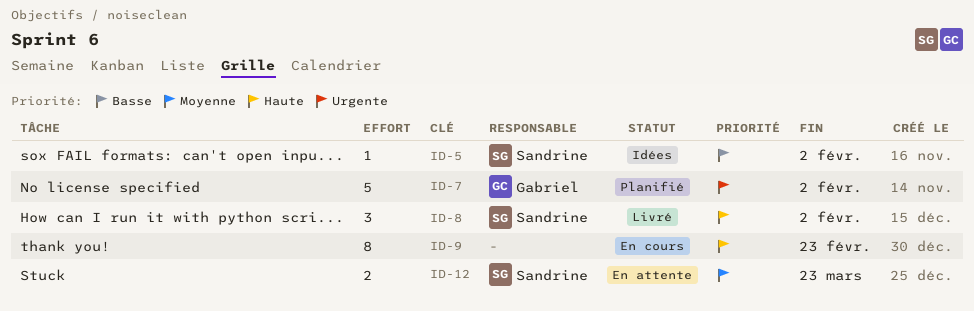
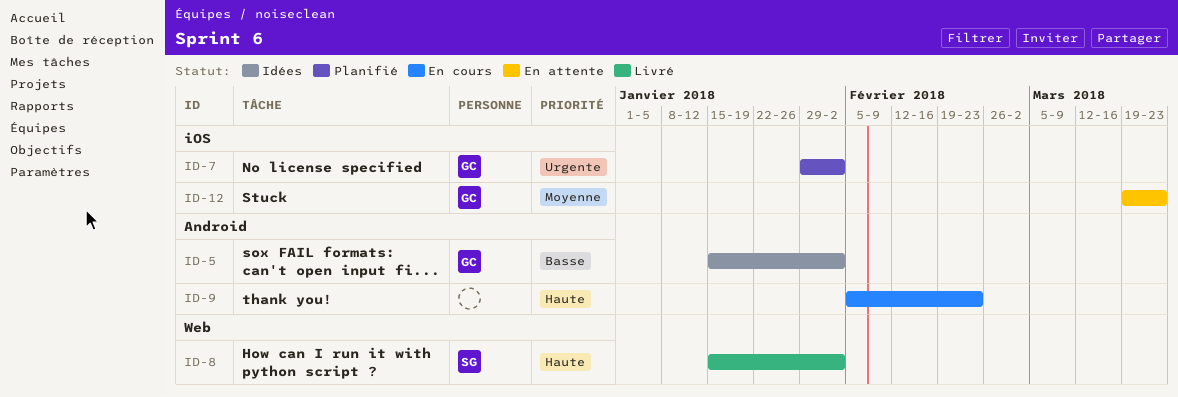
ID-5, owner: Sandrine -> Gabriel
ID-12, owner: Sandrine -> Gabriel

